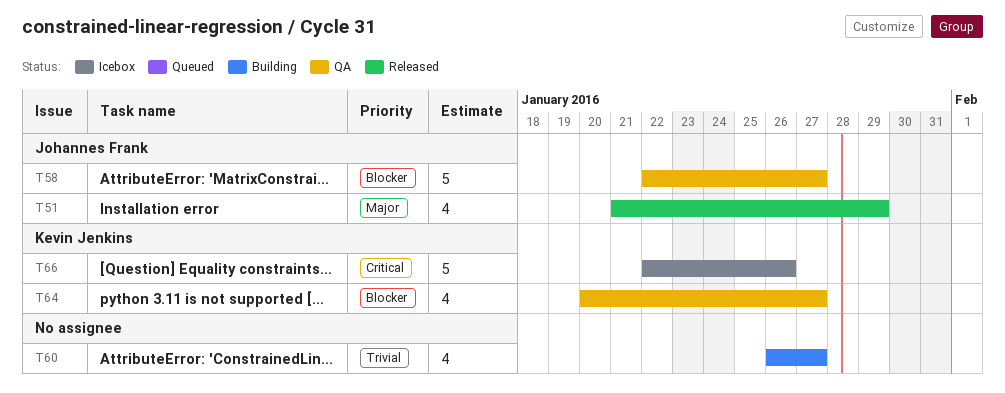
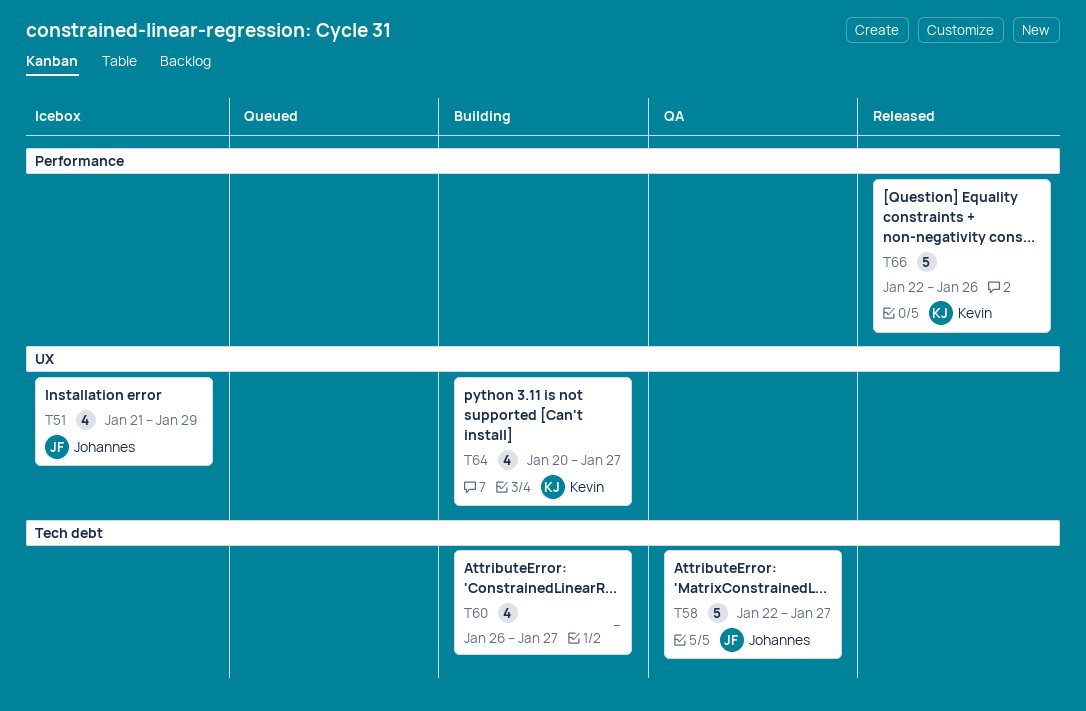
T51, status: Released -> Icebox
T64, status: QA -> Building
T66, status: Icebox -> Released

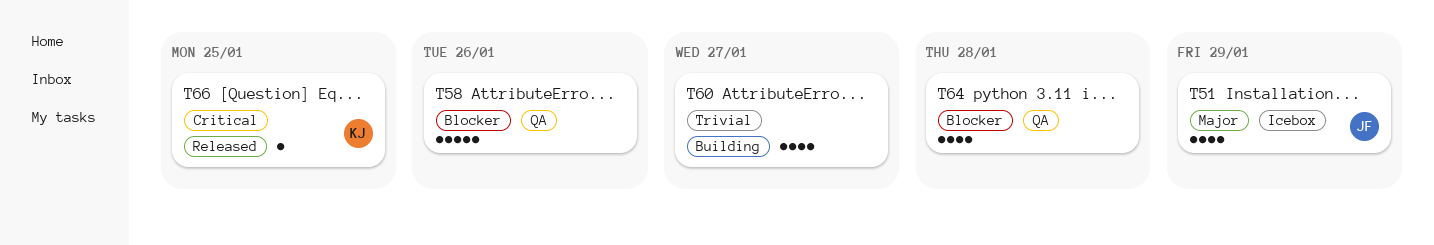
T58, owner: Johannes -> none
T58, due: Jan 27 -> Jan 26
T64, status: Building -> QA
T64, owner: Kevin -> none
T64, due: Jan 27 -> Jan 28
T66, estimate: 5 -> 1
T66, due: Jan 26 -> Jan 25

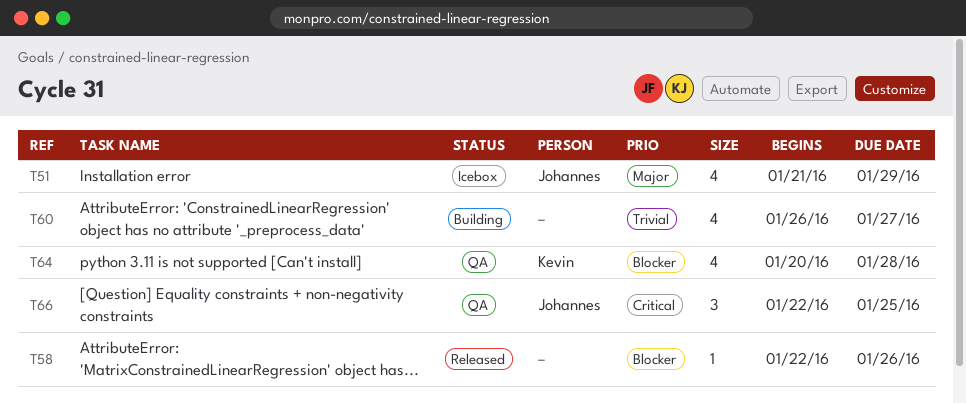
T58, status: QA -> Released
T58, estimate: 5 -> 1
T64, owner: none -> Kevin
T66, status: Released -> QA
T66, owner: Kevin -> Johannes
T66, estimate: 1 -> 3

